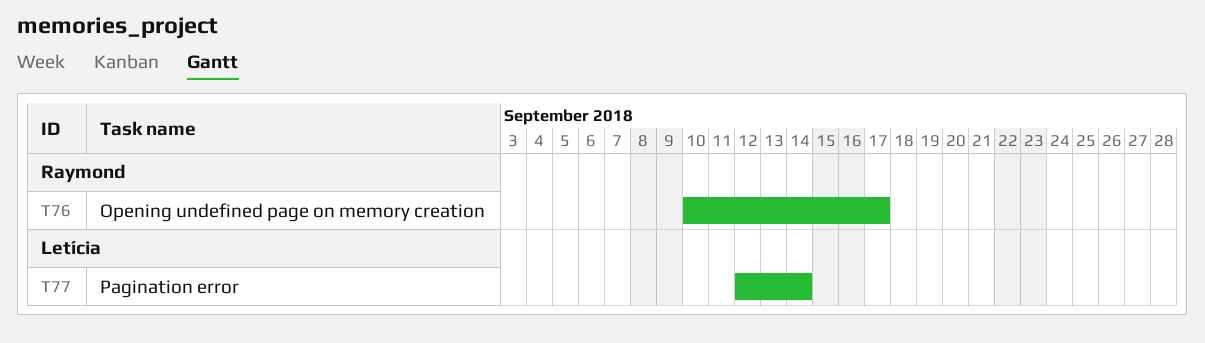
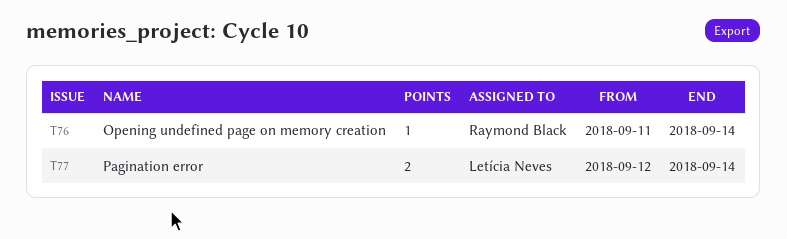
T76, start: Sep 10 -> Sep 11
T76, due: Sep 17 -> Sep 14

